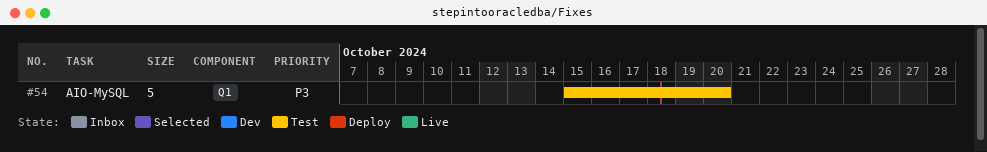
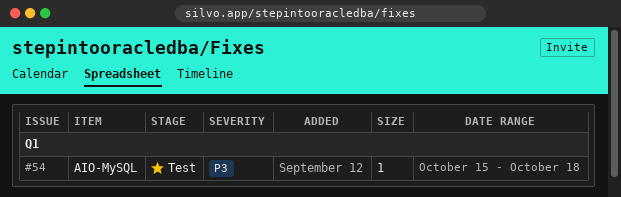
#54, estimate: 5 -> 1
#54, due: Oct 20 -> Oct 18

